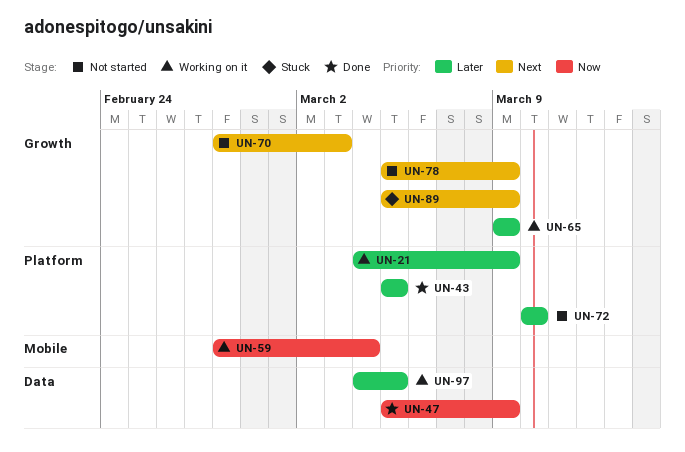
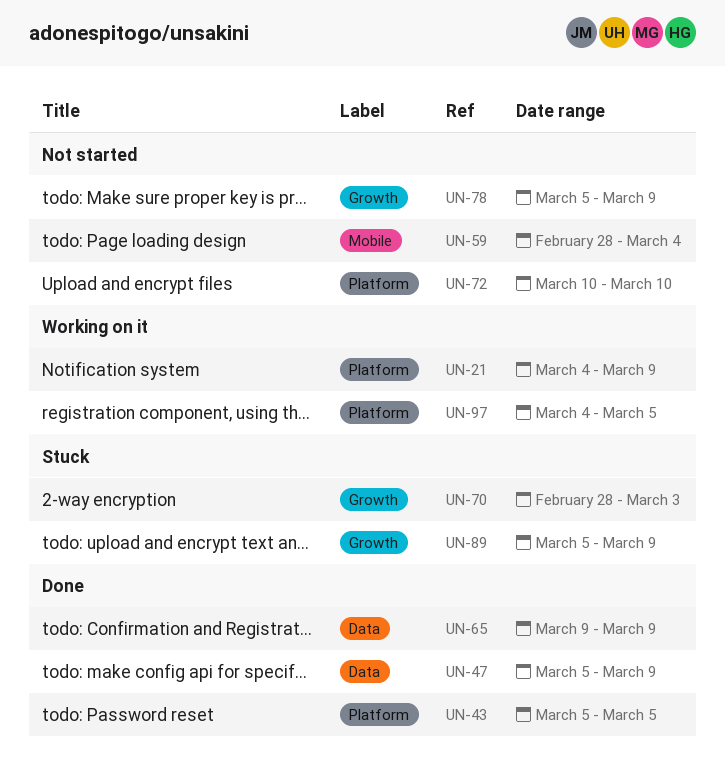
UN-59, status: Working on it -> Not started
UN-65, status: Working on it -> Done
UN-65, label: Growth -> Data
UN-70, status: Not started -> Stuck
UN-97, label: Data -> Platform

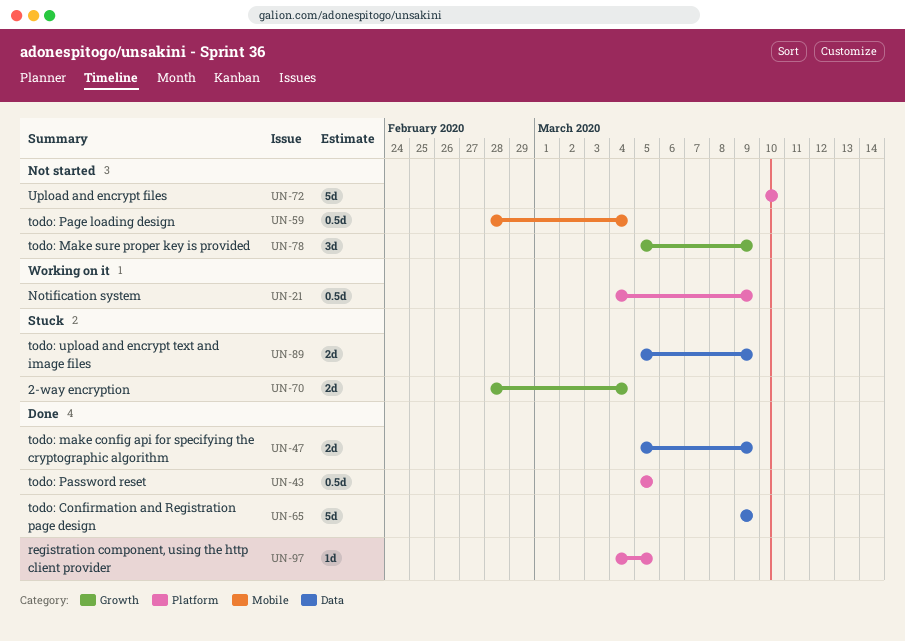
UN-70, due: Mar 3 -> Mar 4
UN-89, label: Growth -> Data
UN-97, status: Working on it -> Done

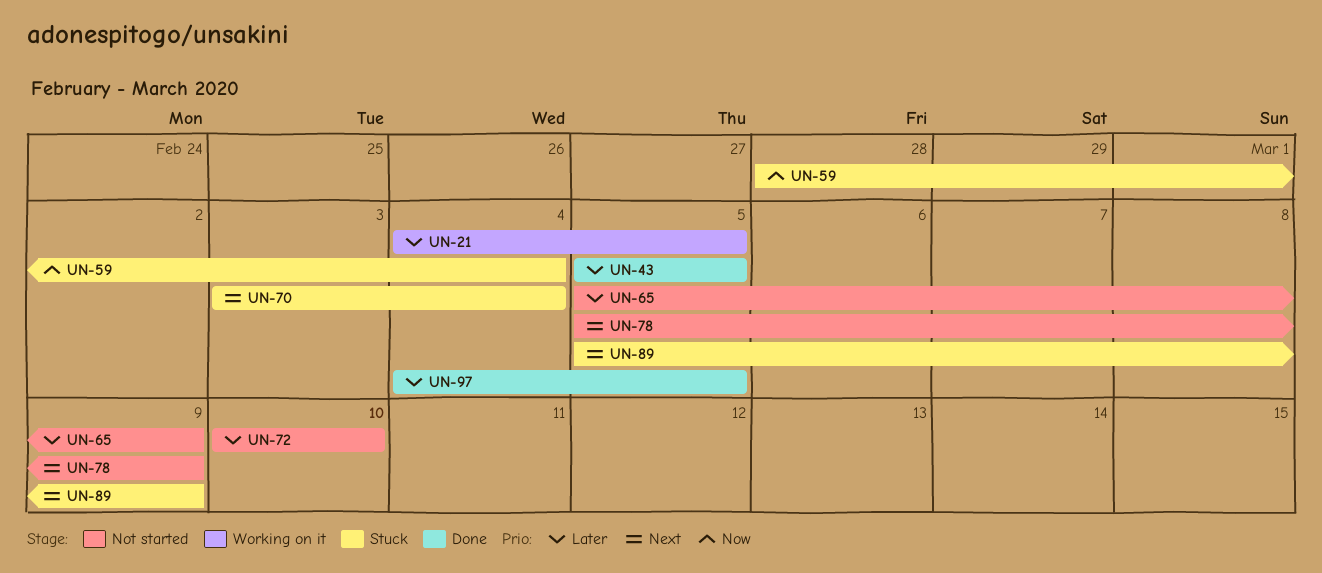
UN-21, due: Mar 9 -> Mar 5
UN-47: present -> none
UN-59, status: Not started -> Stuck
UN-65, status: Done -> Not started
UN-65, start: Mar 9 -> Mar 5
UN-70, start: Feb 28 -> Mar 3

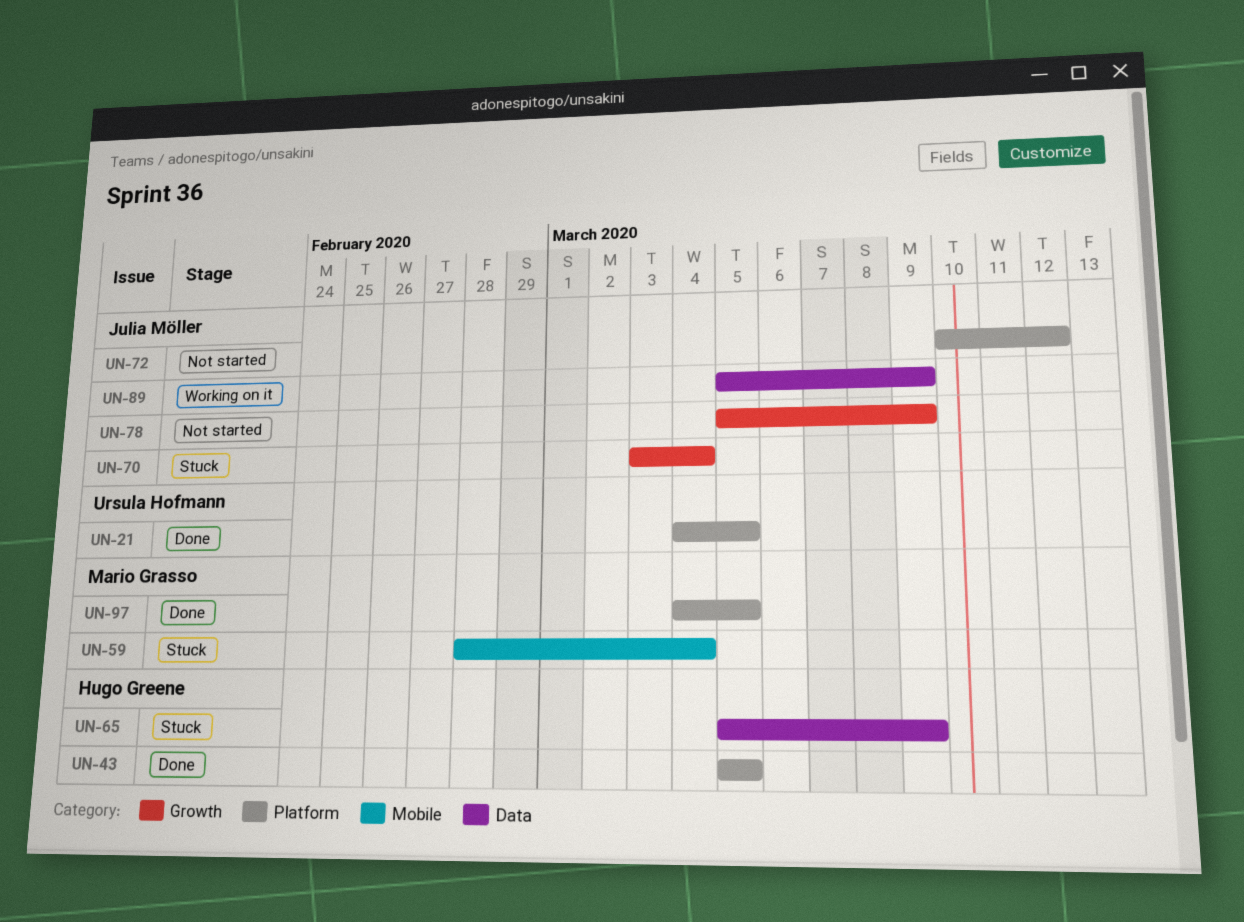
UN-21, status: Working on it -> Done
UN-65, status: Not started -> Stuck
UN-72, due: Mar 10 -> Mar 12
UN-89, status: Stuck -> Working on it

